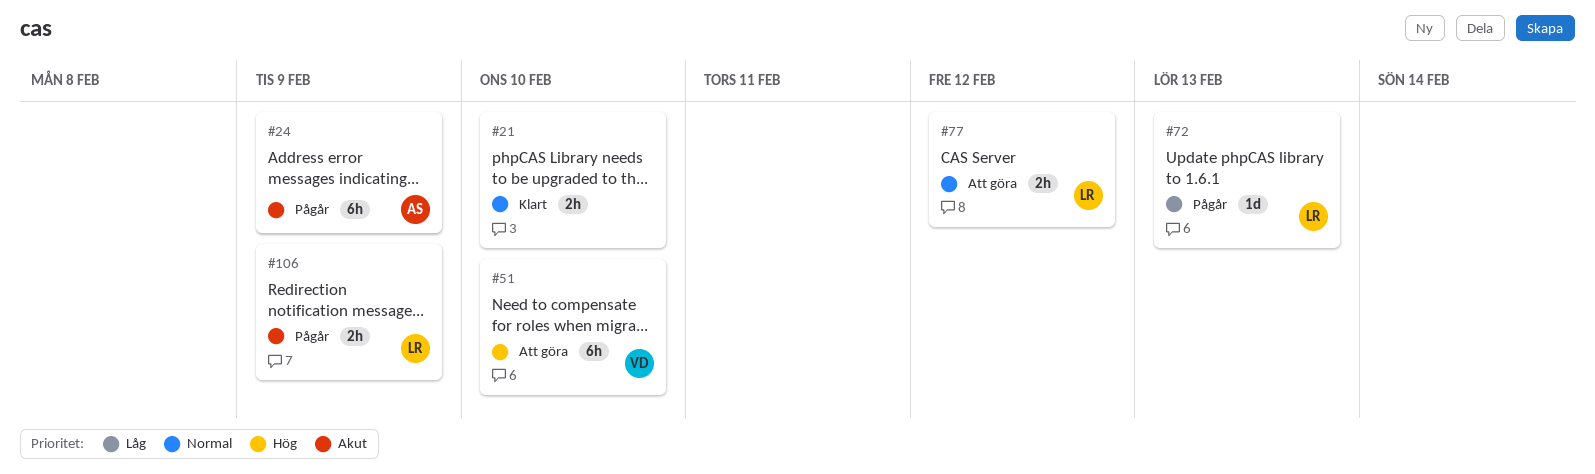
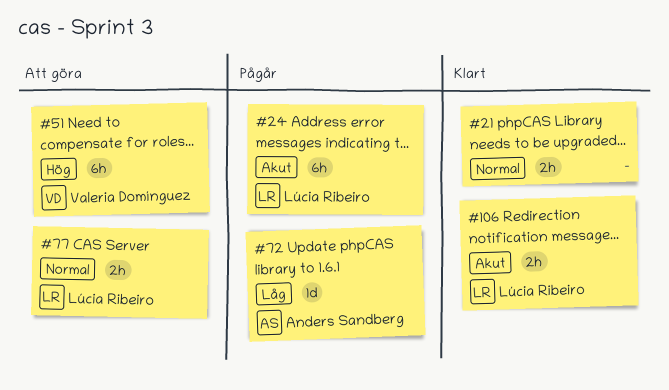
#24, owner: Anders Sandberg -> Lúcia Ribeiro
#72, owner: Lúcia Ribeiro -> Anders Sandberg
#106, status: Pågår -> Klart

